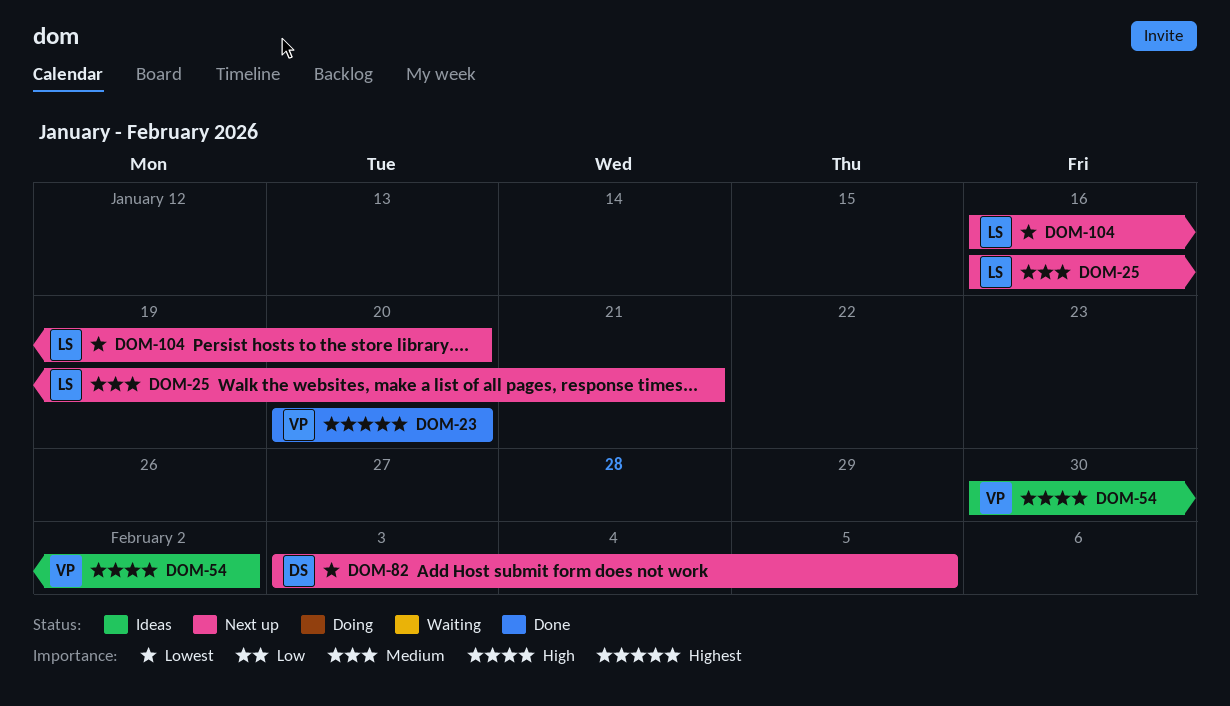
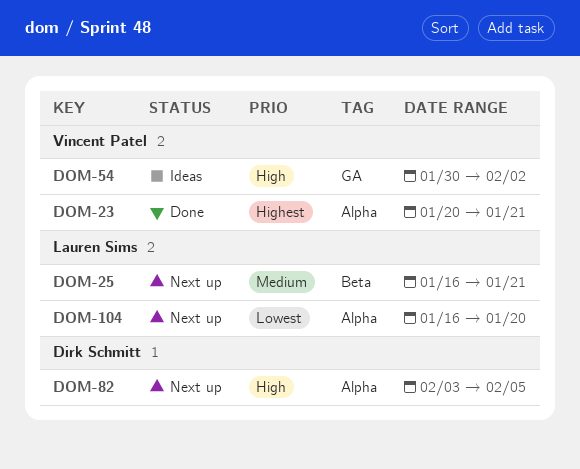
DOM-23, due: Jan 20 -> Jan 21
DOM-82, priority: Lowest -> High

